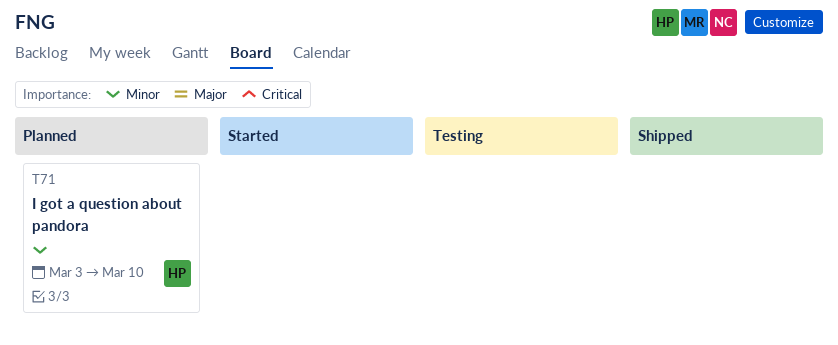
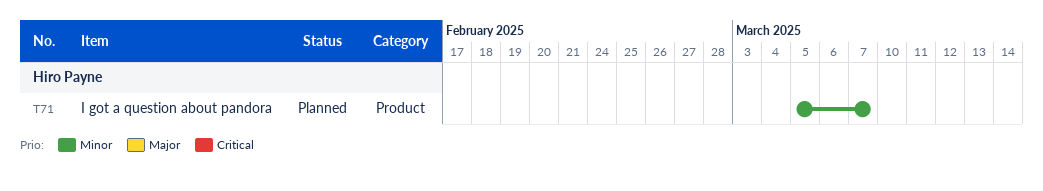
T71, start: Mar 3 -> Mar 5
T71, due: Mar 10 -> Mar 7

